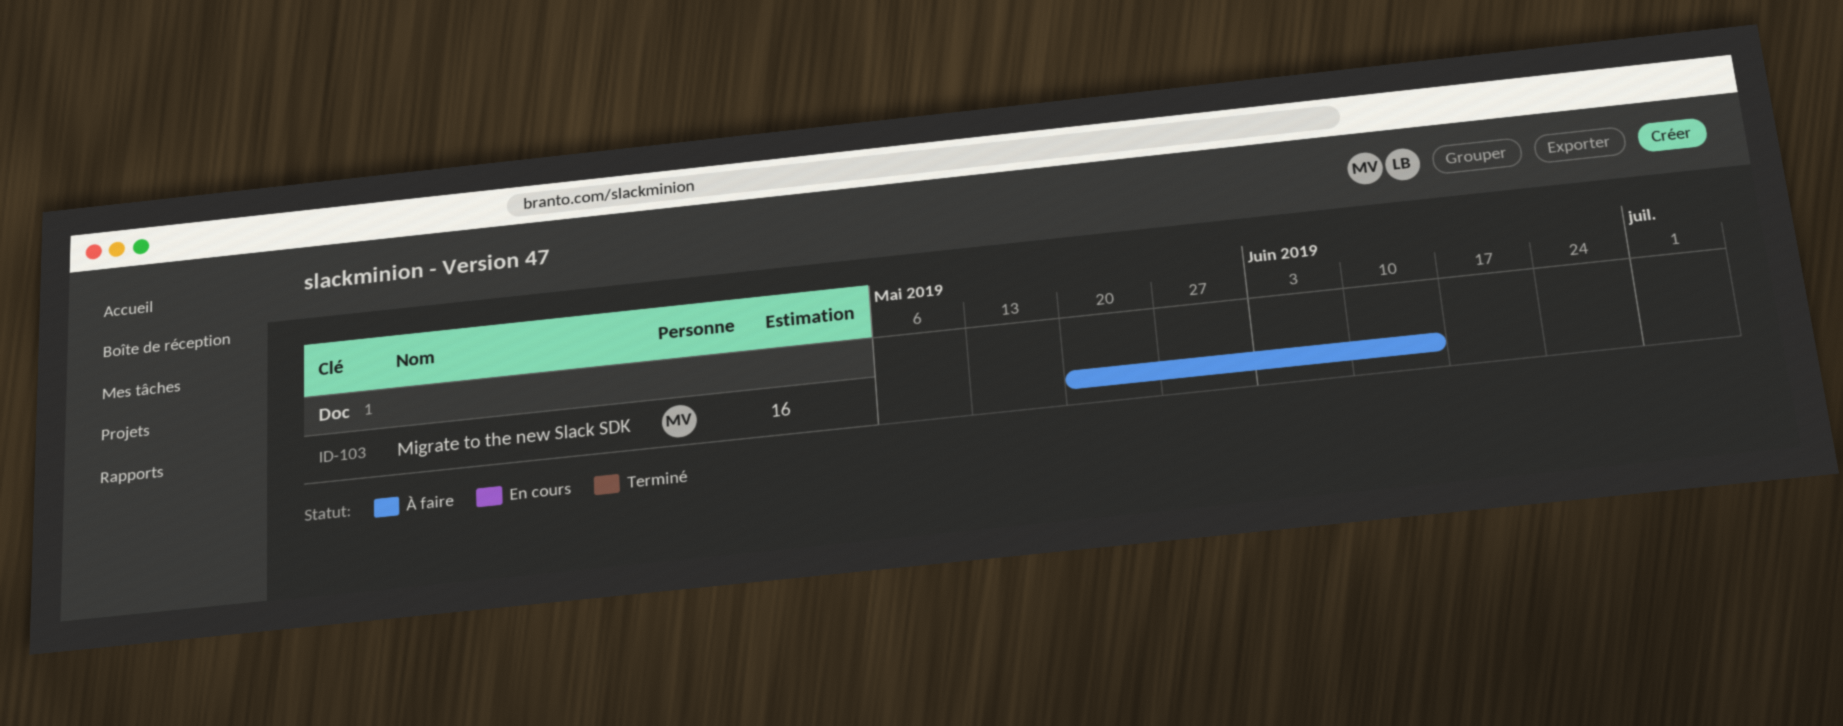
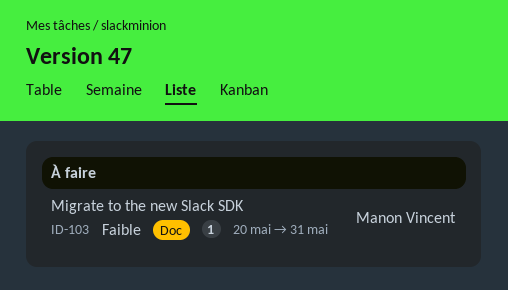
ID-103, estimate: 16 -> 1
ID-103, due: Jun 14 -> May 31

